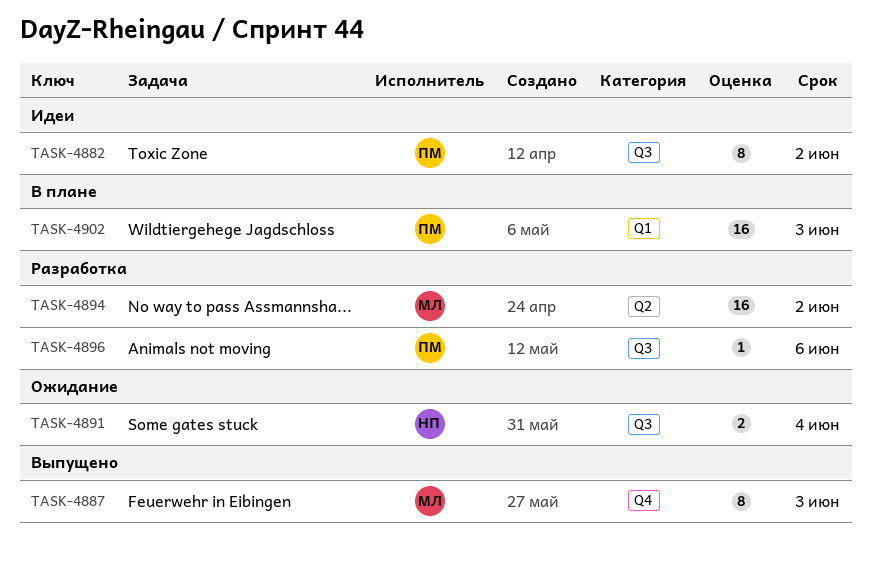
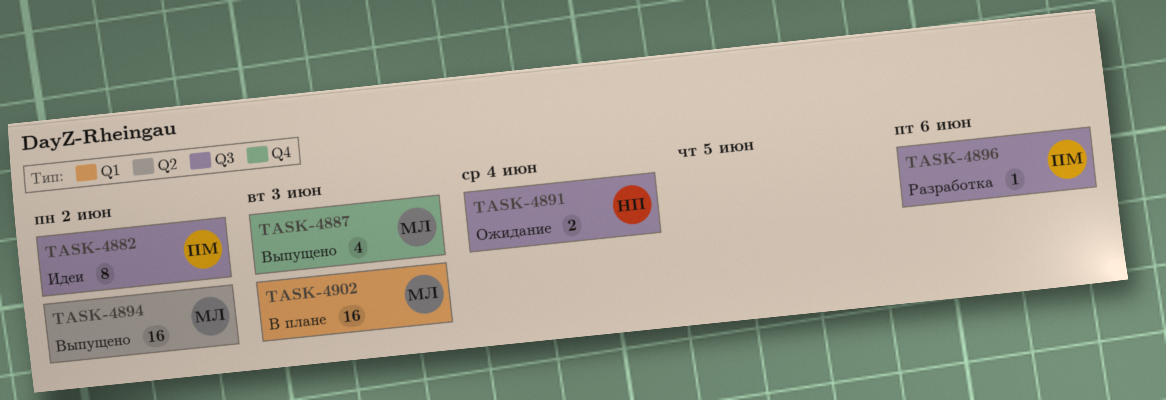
TASK-4887, estimate: 8 -> 4
TASK-4894, status: Разработка -> Выпущено
TASK-4902, owner: ПМ -> МЛ

